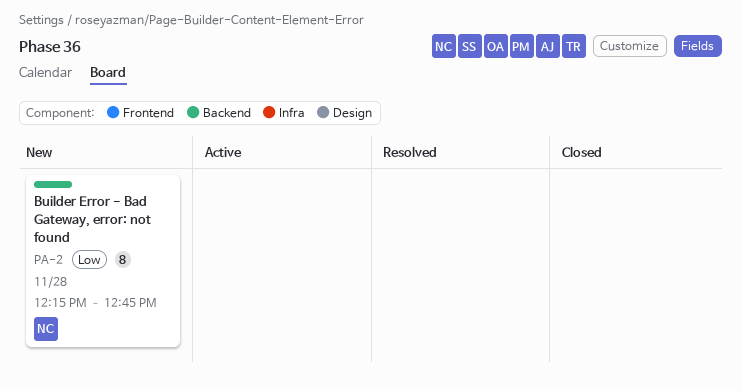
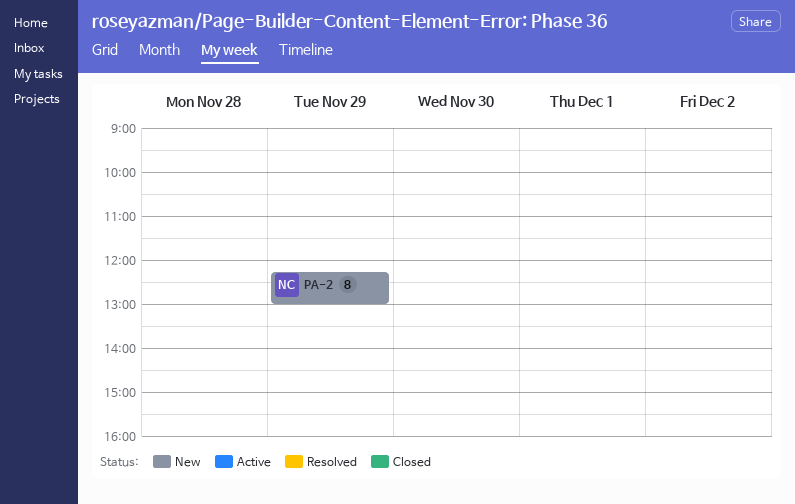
PA-2, day: Nov 28 -> Nov 29
PA-2, ends: 12:45 -> 13:00

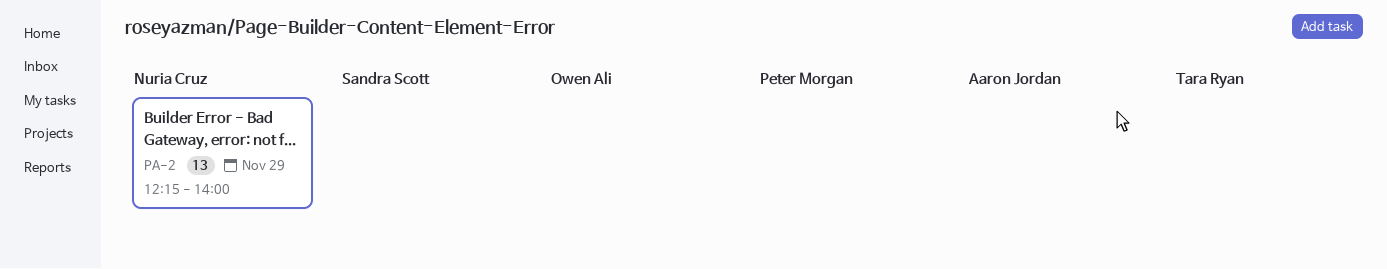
PA-2, estimate: 8 -> 13
PA-2, ends: 13:00 -> 14:00

